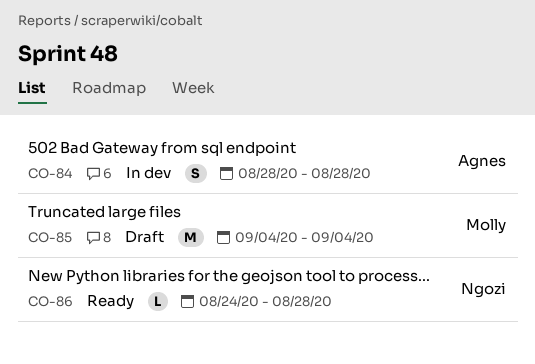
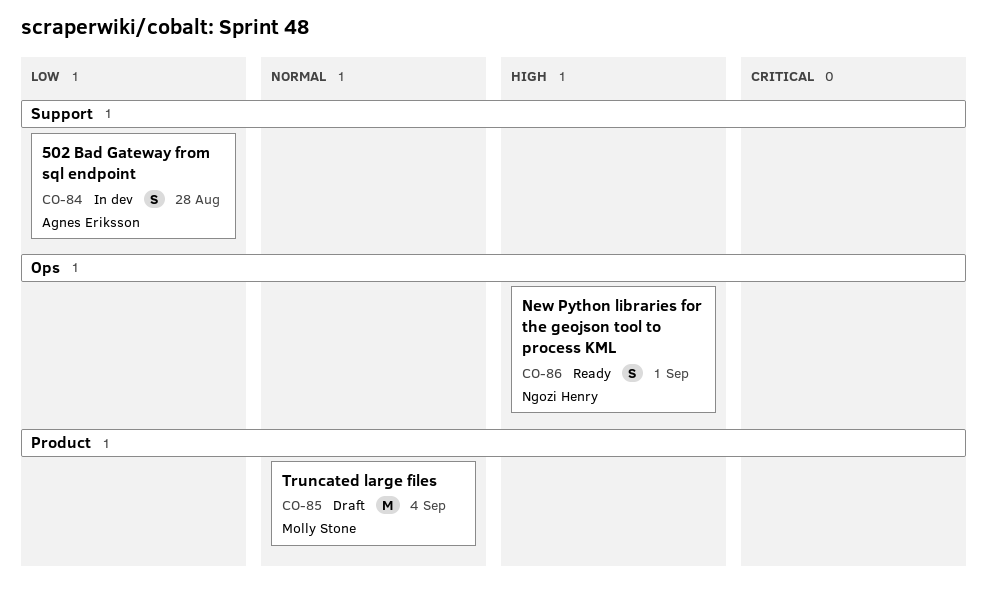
CO-86, estimate: L -> S
CO-86, due: Aug 28 -> Sep 1

